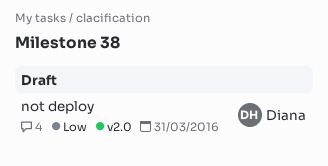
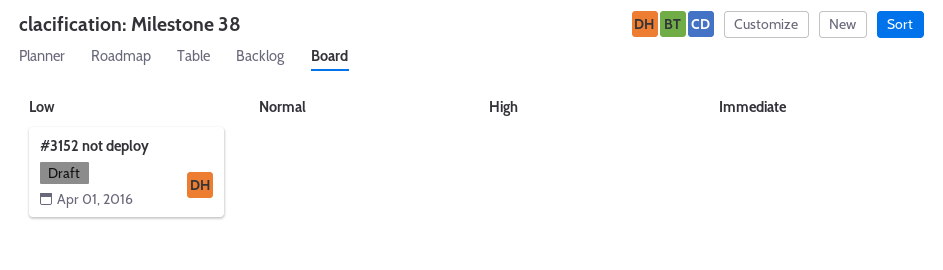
not deploy, due: Mar 31 -> Apr 1

